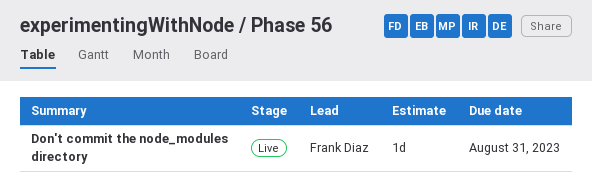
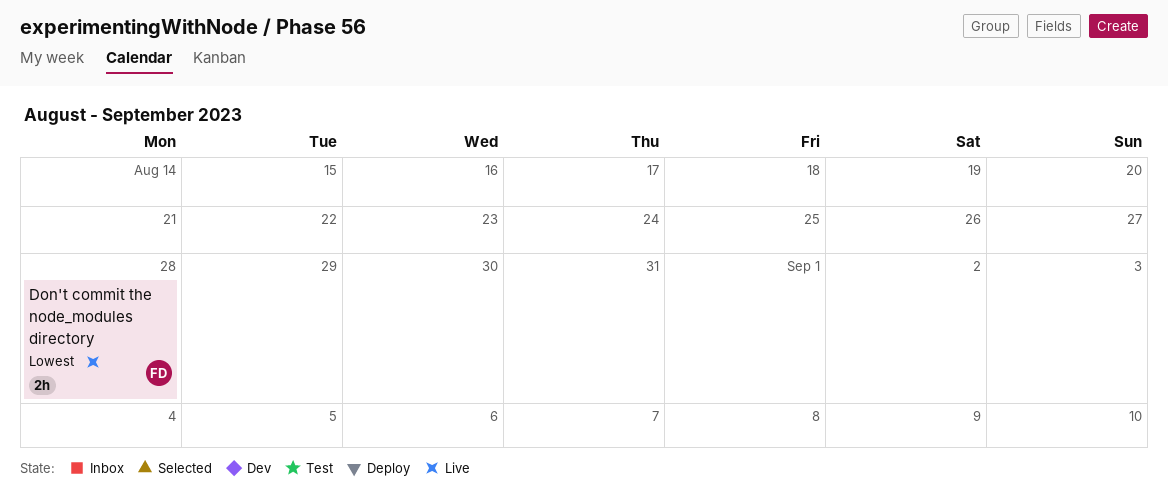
Don't commit the node_modules directory, estimate: 1d -> 2h
Don't commit the node_modules directory, due: Aug 31 -> Aug 28

